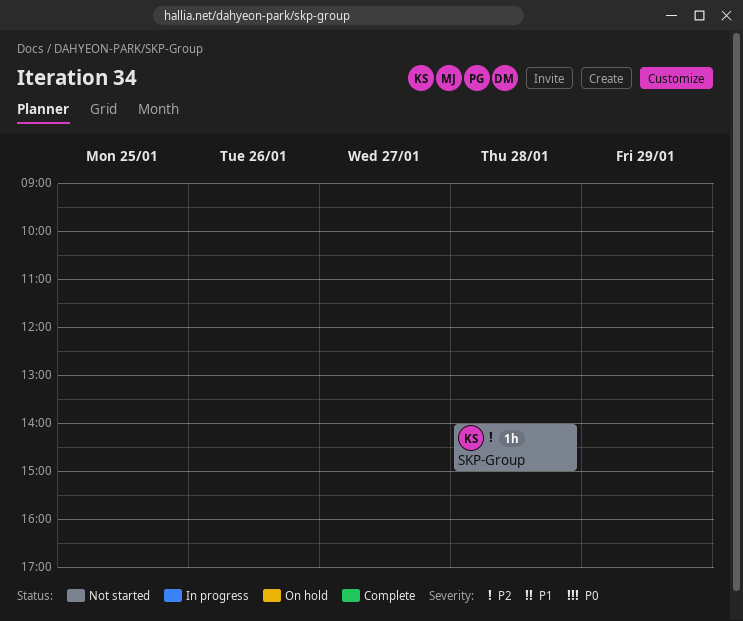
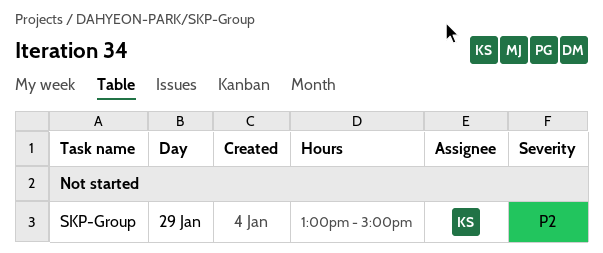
SKP-Group, day: Jan 28 -> Jan 29
SKP-Group, begins: 14:00 -> 13:00

